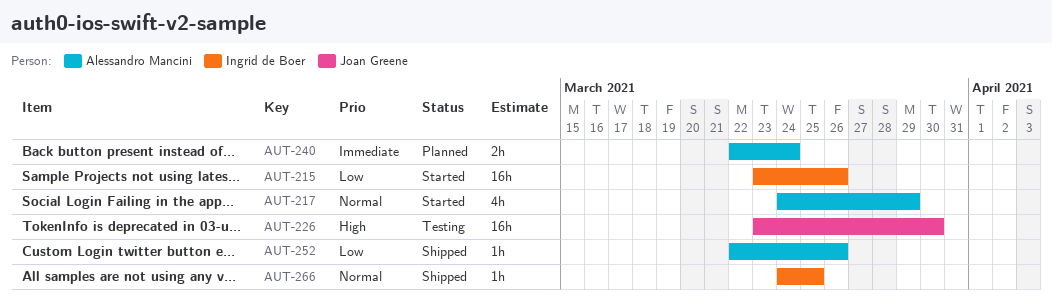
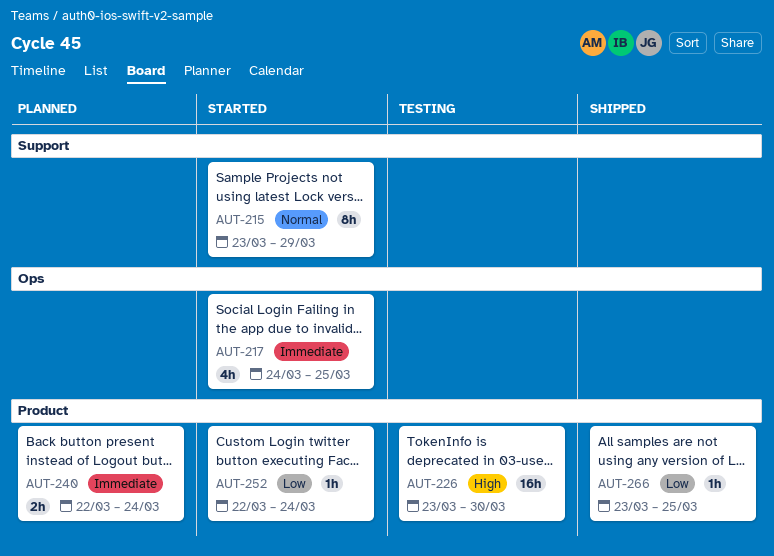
AUT-215, priority: Low -> Normal
AUT-215, estimate: 16h -> 8h
AUT-215, due: Mar 26 -> Mar 29
AUT-217, priority: Normal -> Immediate
AUT-217, due: Mar 29 -> Mar 25
AUT-252, status: Shipped -> Started
AUT-252, due: Mar 26 -> Mar 24
AUT-266, priority: Normal -> Low
AUT-266, start: Mar 24 -> Mar 23

